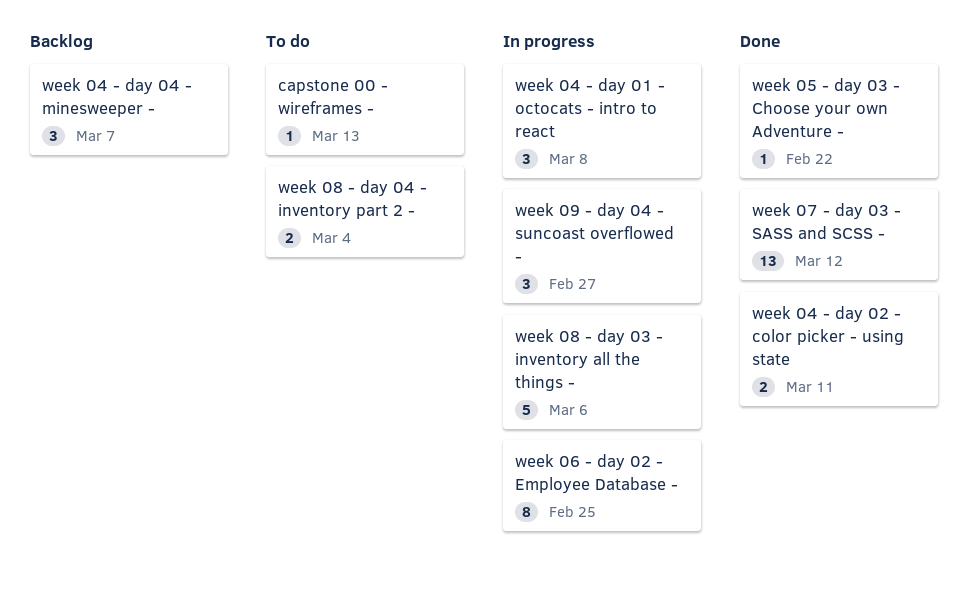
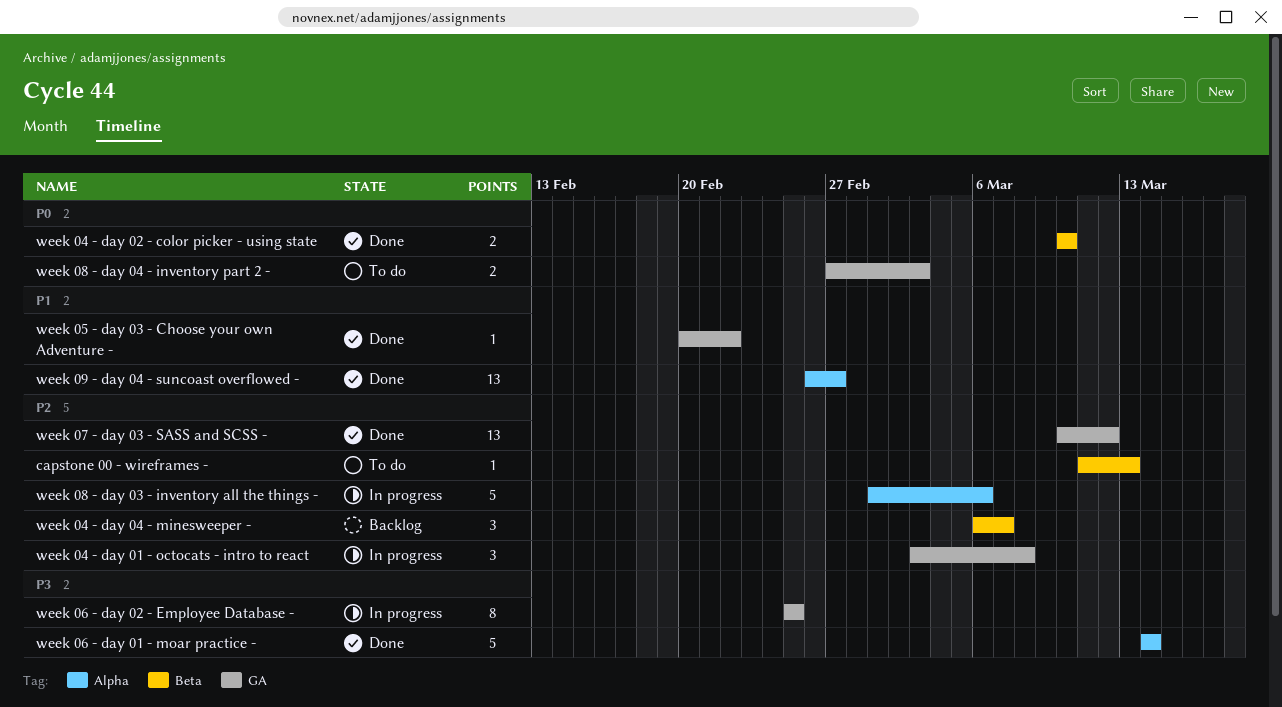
week 04 - day 02 - color picker - using state, due: Mar 11 -> Mar 10
week 06 - day 01 - moar practice -: none -> present
week 08 - day 04 - inventory part 2 -, due: Mar 4 -> Mar 3
week 09 - day 04 - suncoast overflowed -, status: In progress -> Done
week 09 - day 04 - suncoast overflowed -, estimate: 3 -> 13

